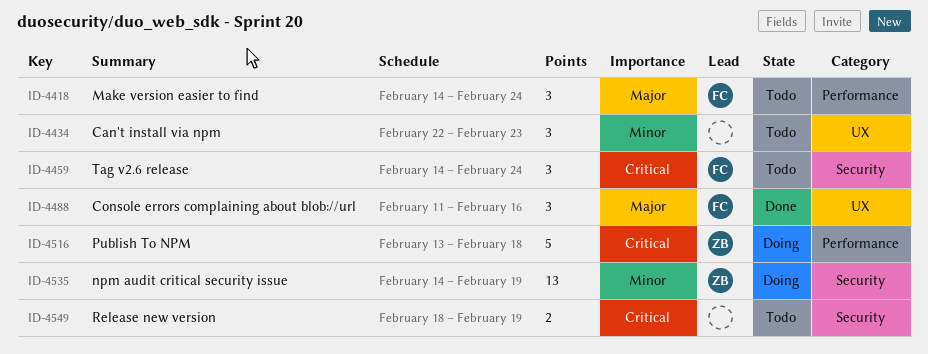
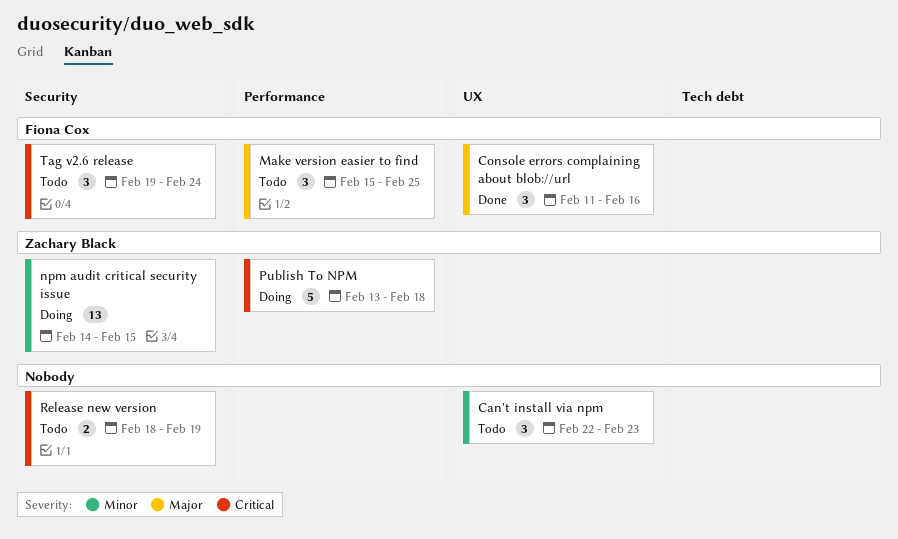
Make version easier to find, start: Feb 14 -> Feb 15
Make version easier to find, due: Feb 24 -> Feb 25
npm audit critical security issue, due: Feb 19 -> Feb 15
Tag v2.6 release, start: Feb 14 -> Feb 19

